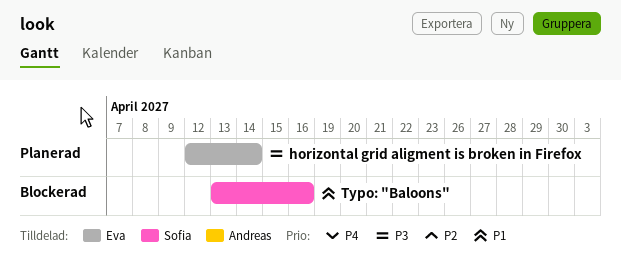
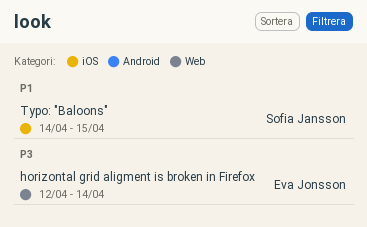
Typo: "Baloons", start: Apr 13 -> Apr 14
Typo: "Baloons", due: Apr 16 -> Apr 15

